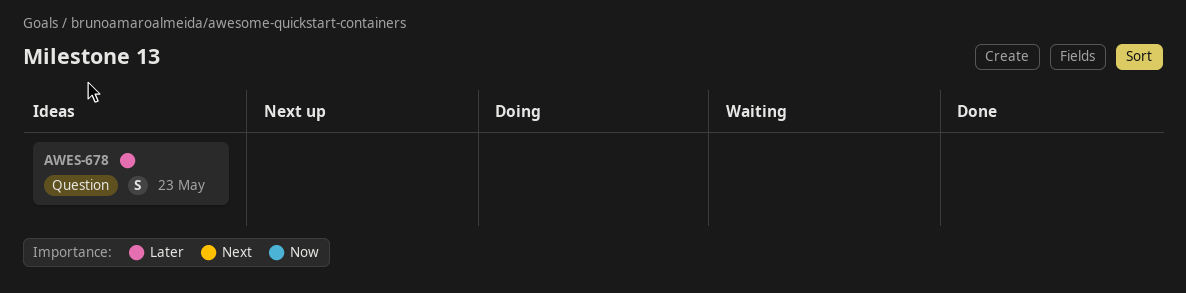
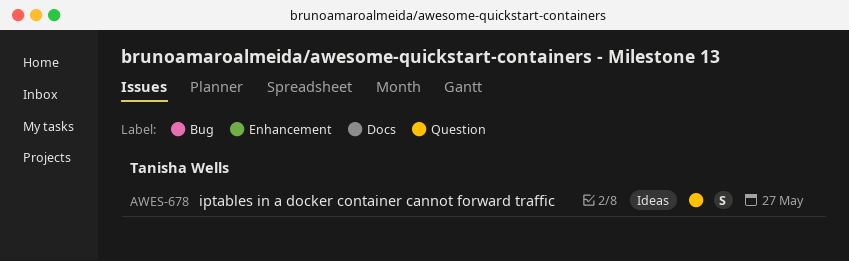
AWES-678, due: May 23 -> May 27

